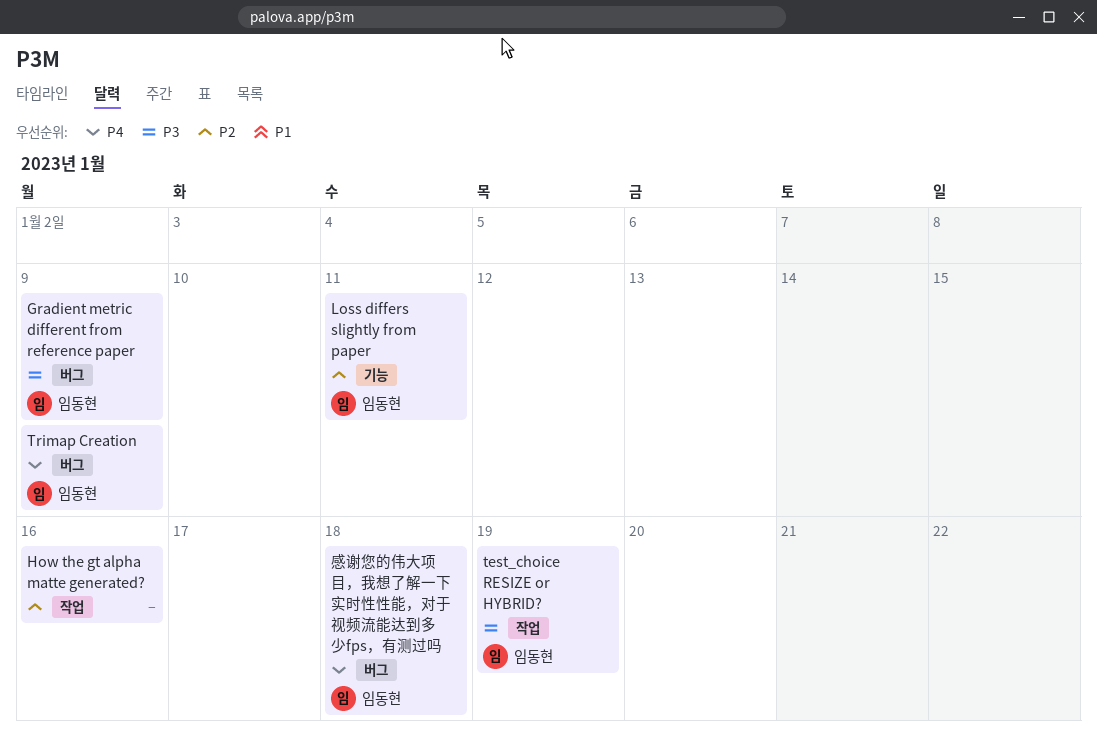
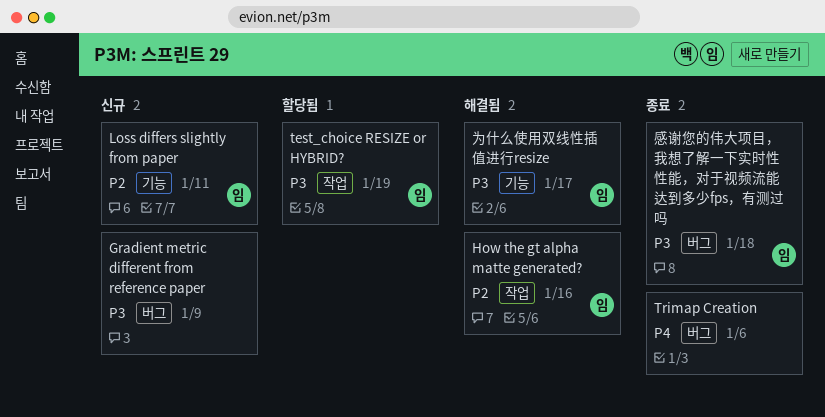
Gradient metric different from reference paper, owner: 임동현 -> none
How the gt alpha matte generated?, owner: none -> 임동현
Trimap Creation, owner: 임동현 -> none
Trimap Creation, due: Jan 9 -> Jan 6
为什么使用双线性插值进行resize: none -> present
感谢您的伟大项目，我想了解一下实时性性能，对于视频流能达到多少fps，有测过吗, priority: P4 -> P3

